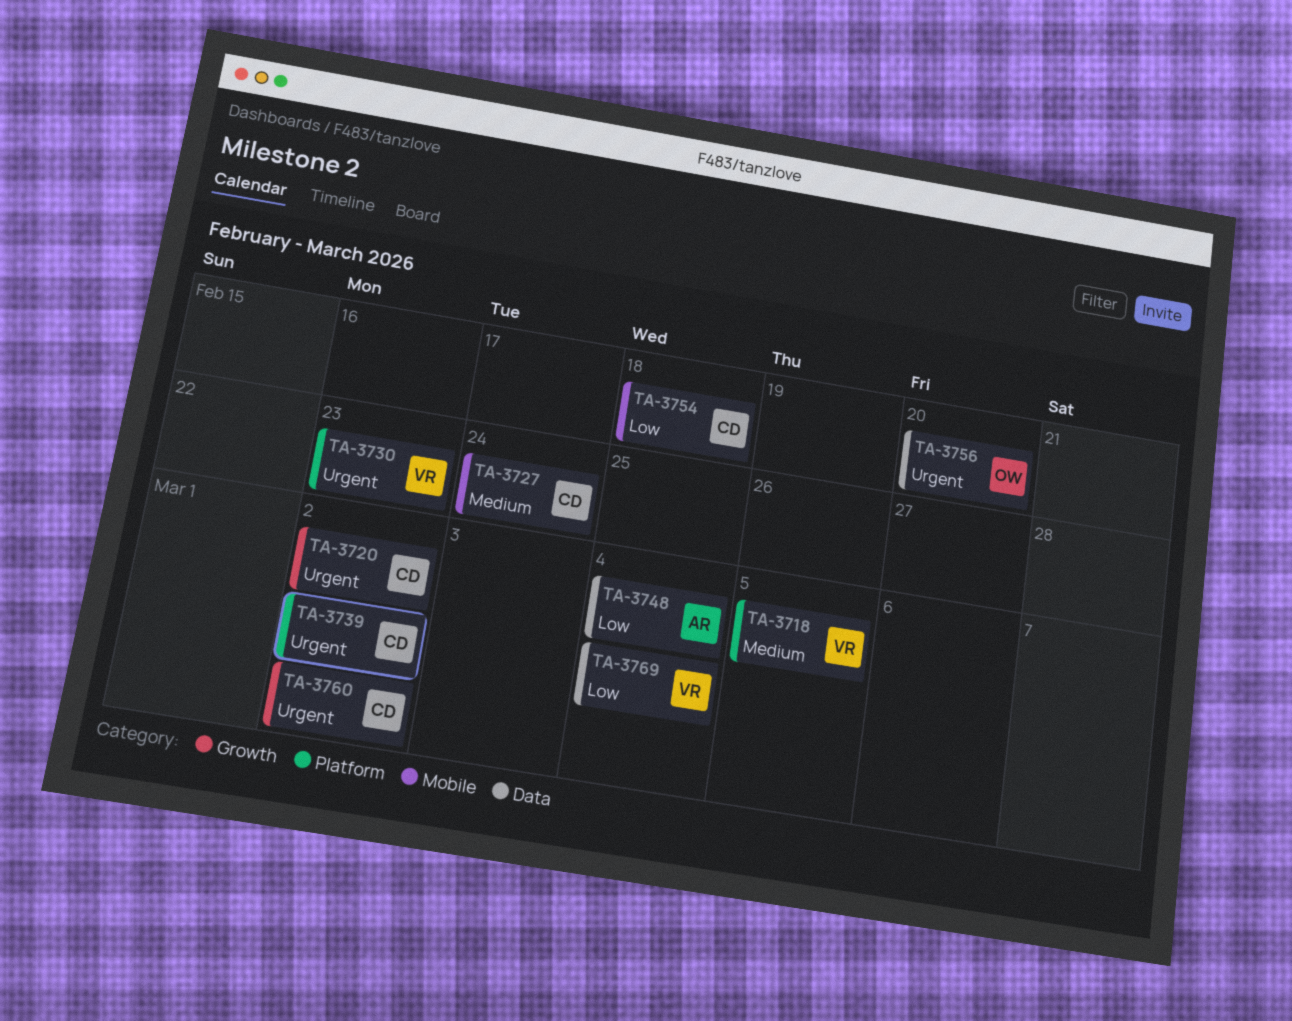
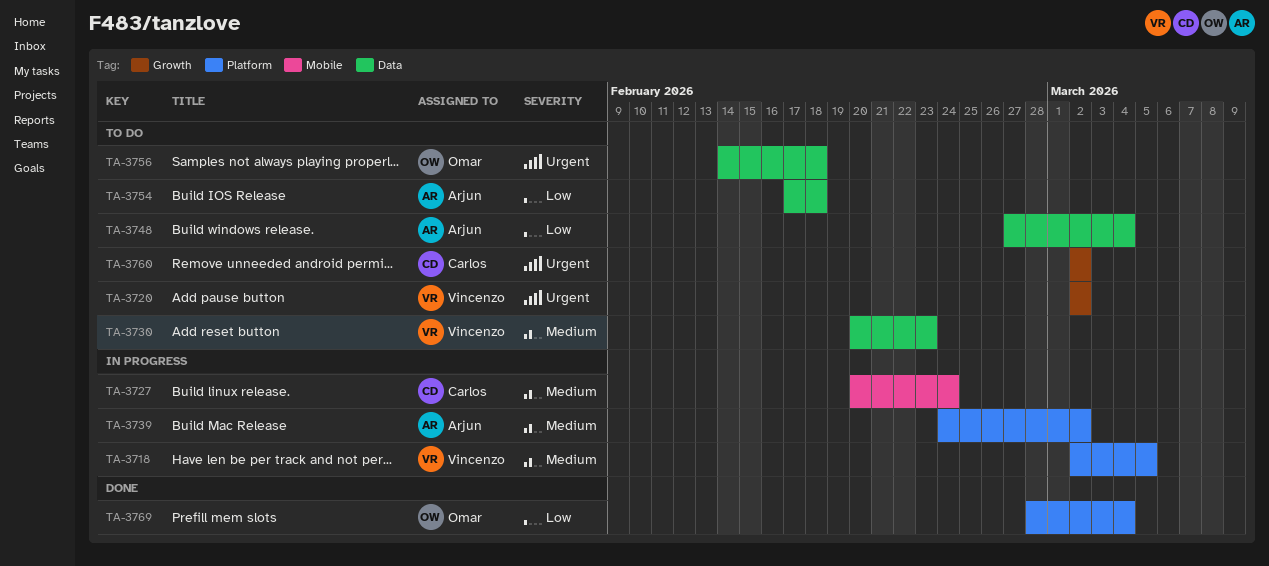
TA-3720, owner: Carlos -> Vincenzo
TA-3730, priority: Urgent -> Medium
TA-3730, label: Platform -> Data
TA-3739, owner: Carlos -> Arjun
TA-3739, priority: Urgent -> Medium
TA-3754, owner: Carlos -> Arjun
TA-3754, label: Mobile -> Data
TA-3756, due: Feb 20 -> Feb 18
TA-3769, owner: Vincenzo -> Omar
TA-3769, label: Data -> Platform

